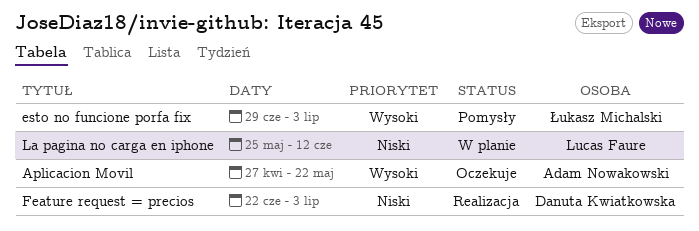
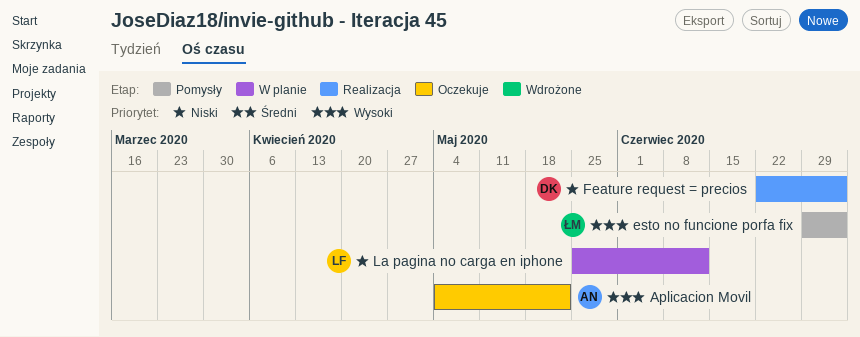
Aplicacion Movil, start: Apr 27 -> May 4

